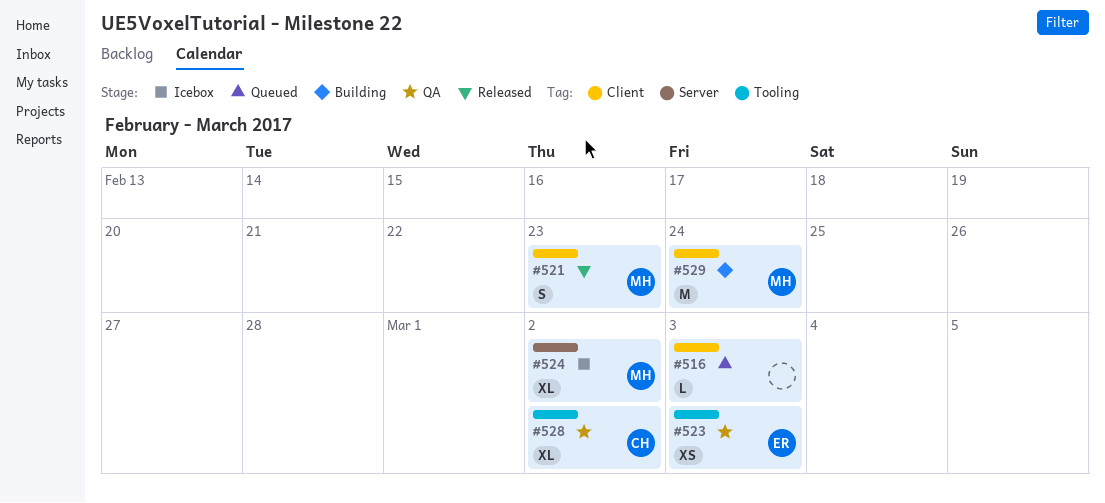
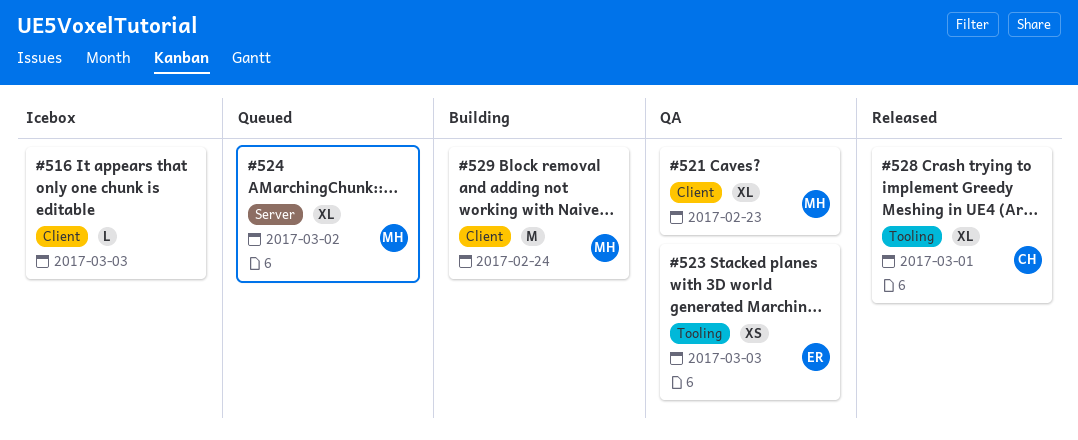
#516, status: Queued -> Icebox
#521, status: Released -> QA
#521, estimate: S -> XL
#524, status: Icebox -> Queued
#528, status: QA -> Released
#528, due: Mar 2 -> Mar 1

